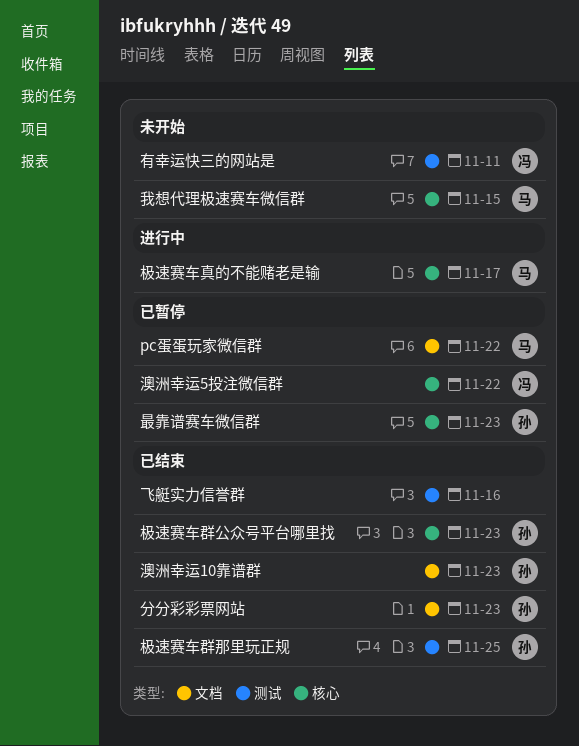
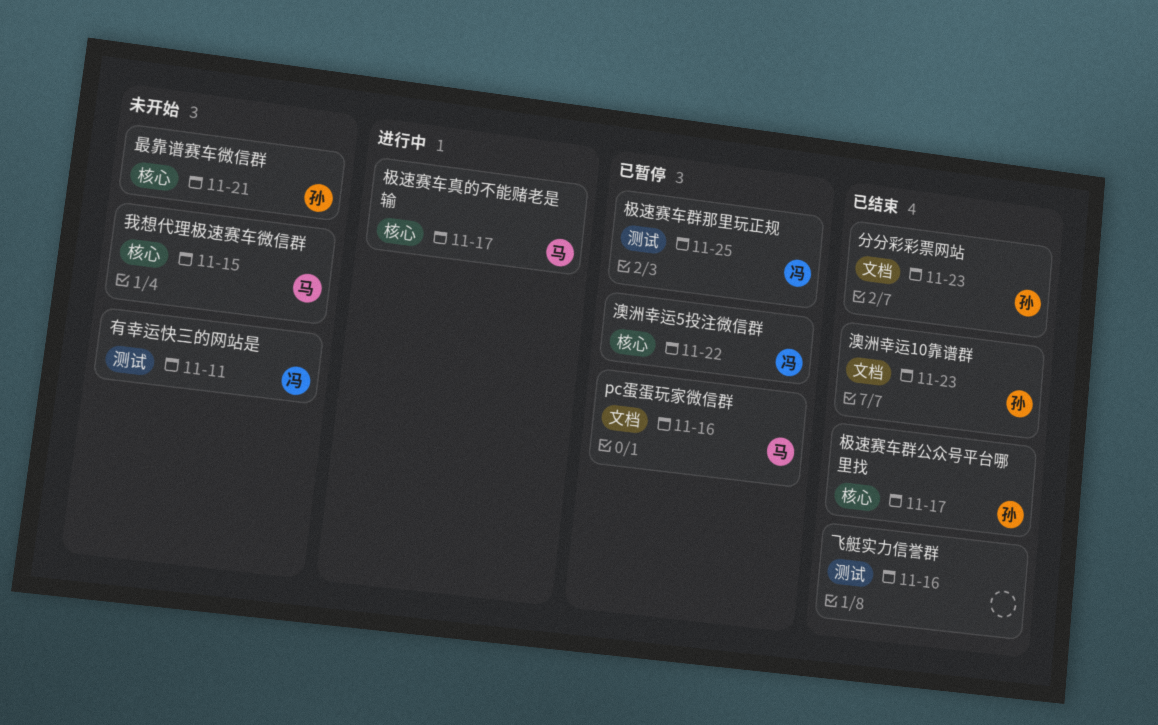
pc蛋蛋玩家微信群, due: Nov 22 -> Nov 16
最靠谱赛车微信群, status: 已暂停 -> 未开始
最靠谱赛车微信群, due: Nov 23 -> Nov 21
极速赛车群公众号平台哪里找, due: Nov 23 -> Nov 17
极速赛车群那里玩正规, status: 已结束 -> 已暂停
极速赛车群那里玩正规, owner: 孙 -> 冯

